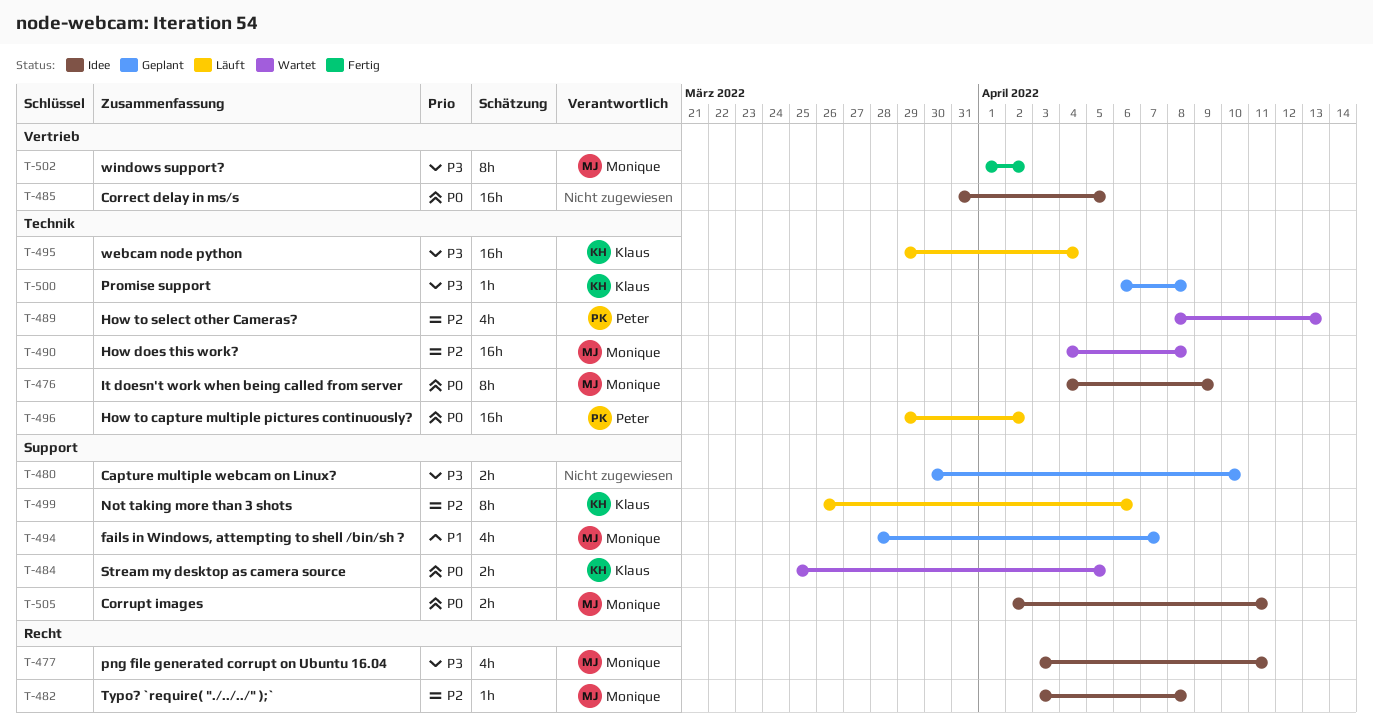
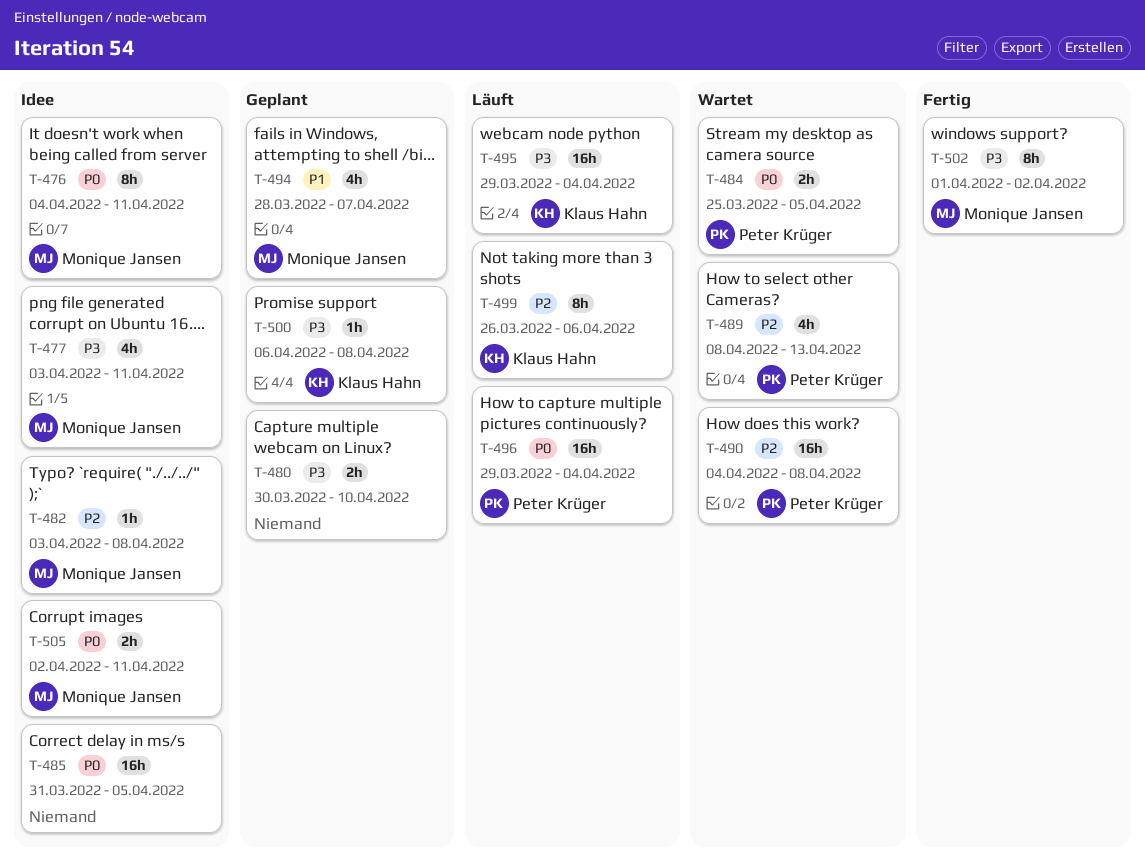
T-476, due: Apr 9 -> Apr 11
T-484, owner: Klaus Hahn -> Peter Krüger
T-490, owner: Monique Jansen -> Peter Krüger
T-496, due: Apr 2 -> Apr 4

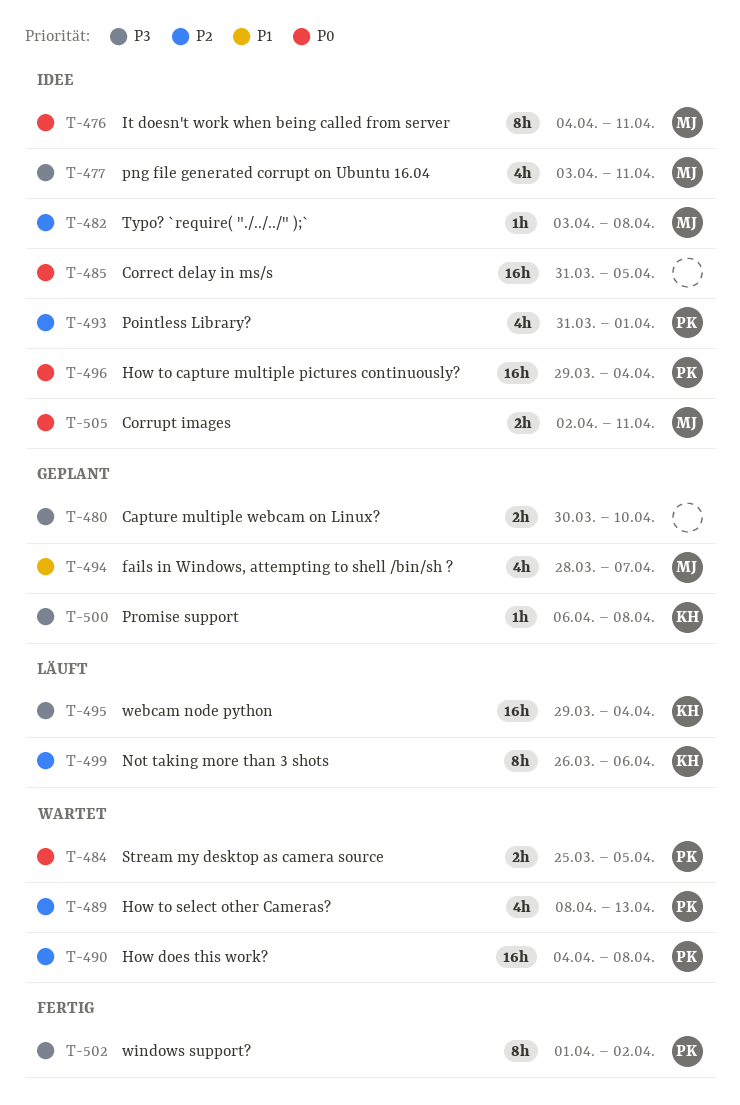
T-493: none -> present
T-496, status: Läuft -> Idee
T-502, owner: Monique Jansen -> Peter Krüger

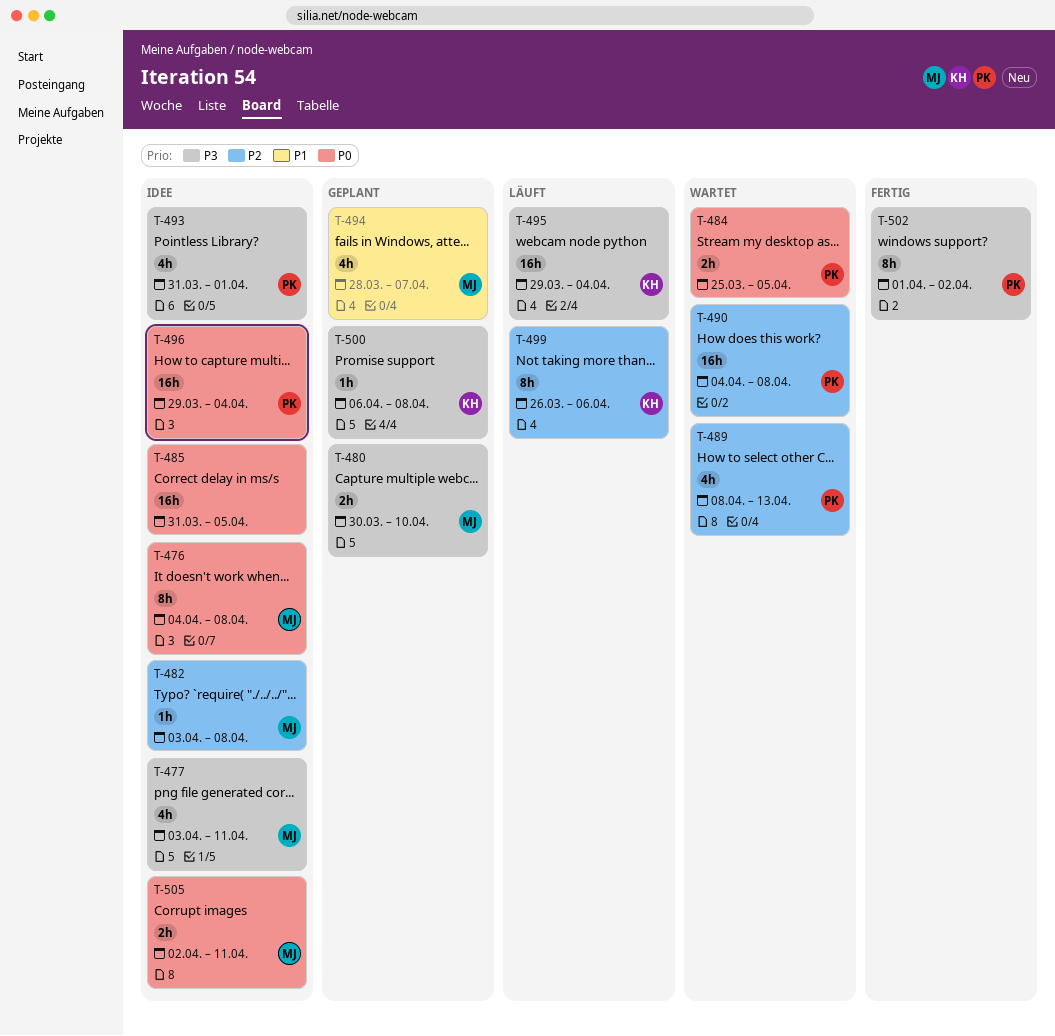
T-476, due: Apr 11 -> Apr 8
T-480, owner: none -> MJ
T-493, priority: P2 -> P3

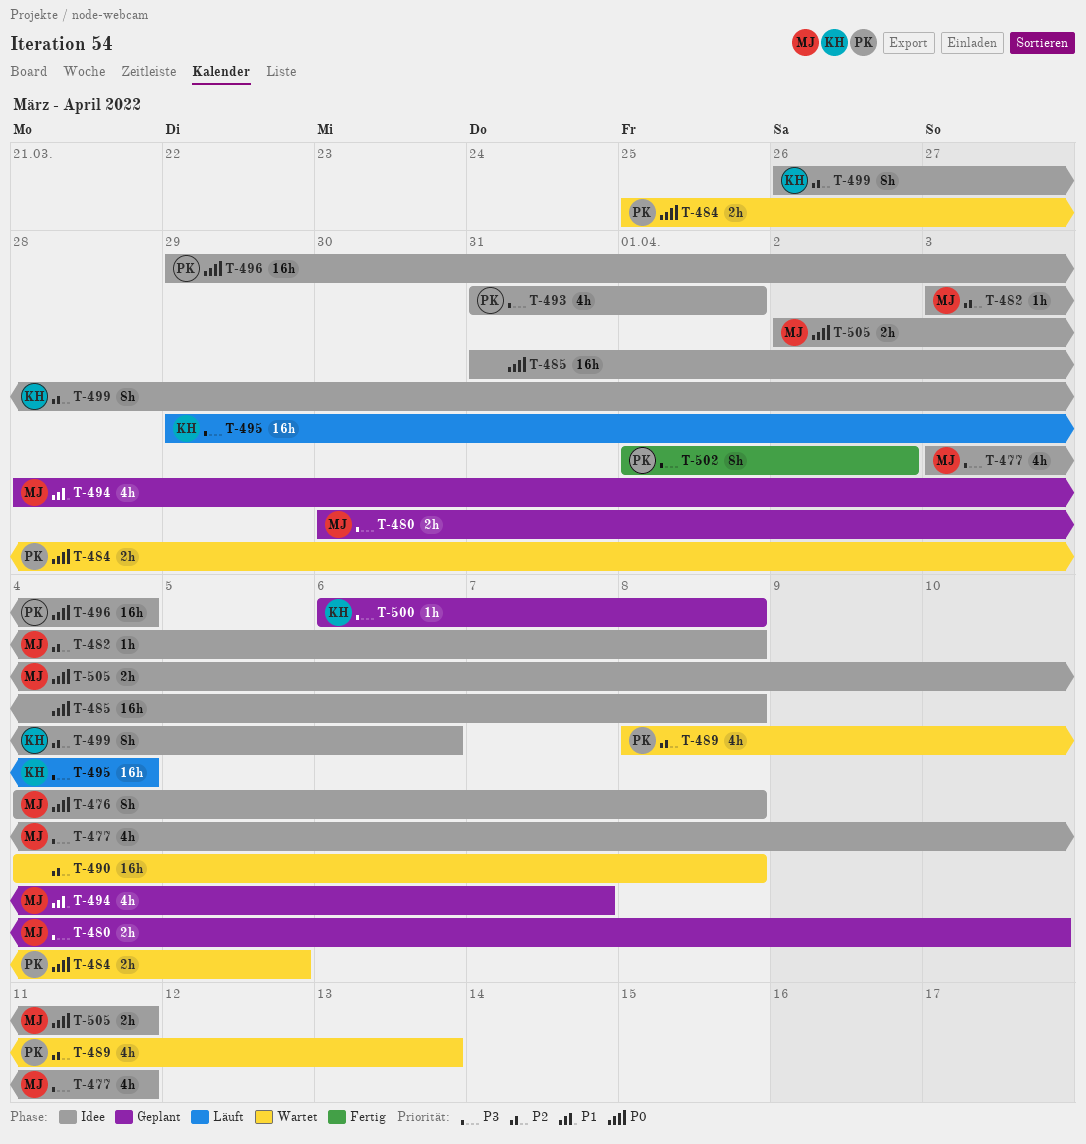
T-485, due: Apr 5 -> Apr 8
T-490, owner: PK -> none
T-499, status: Läuft -> Idee

